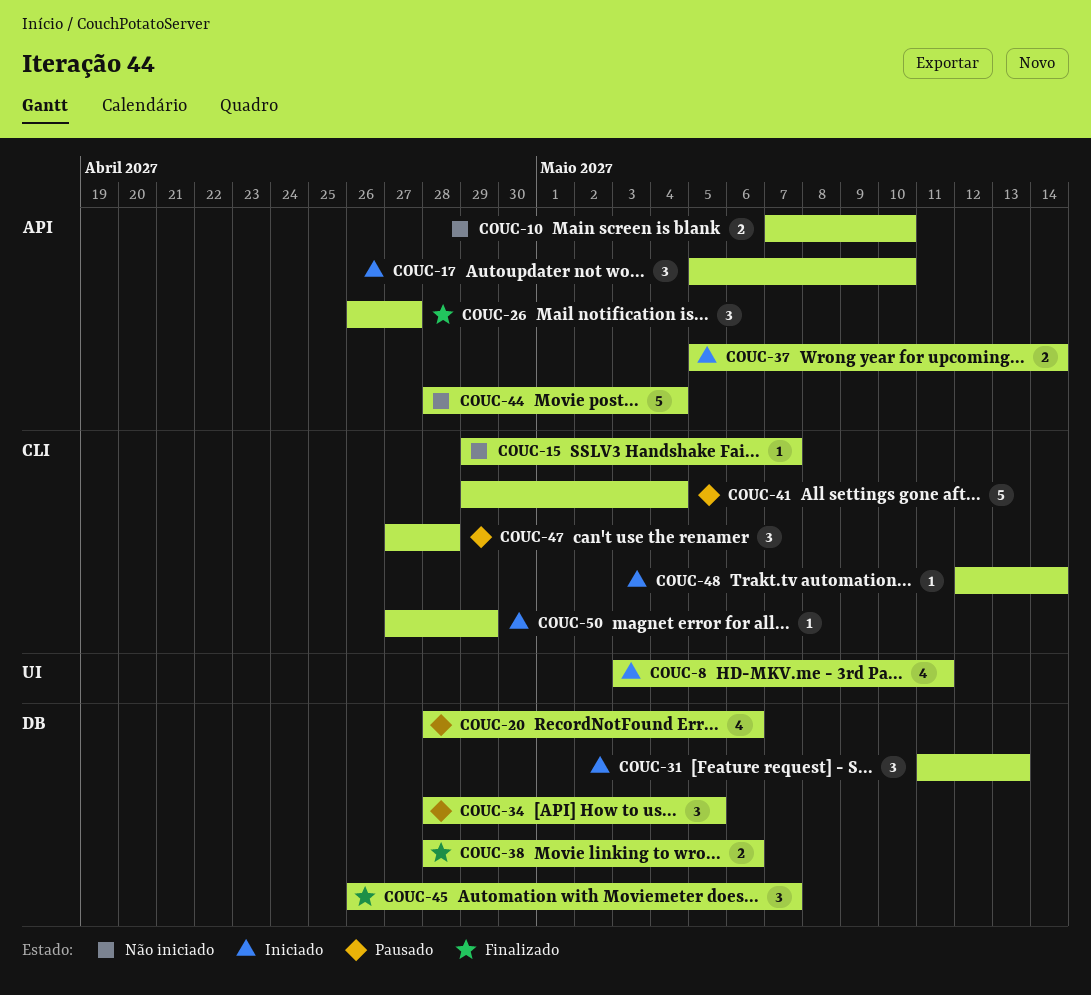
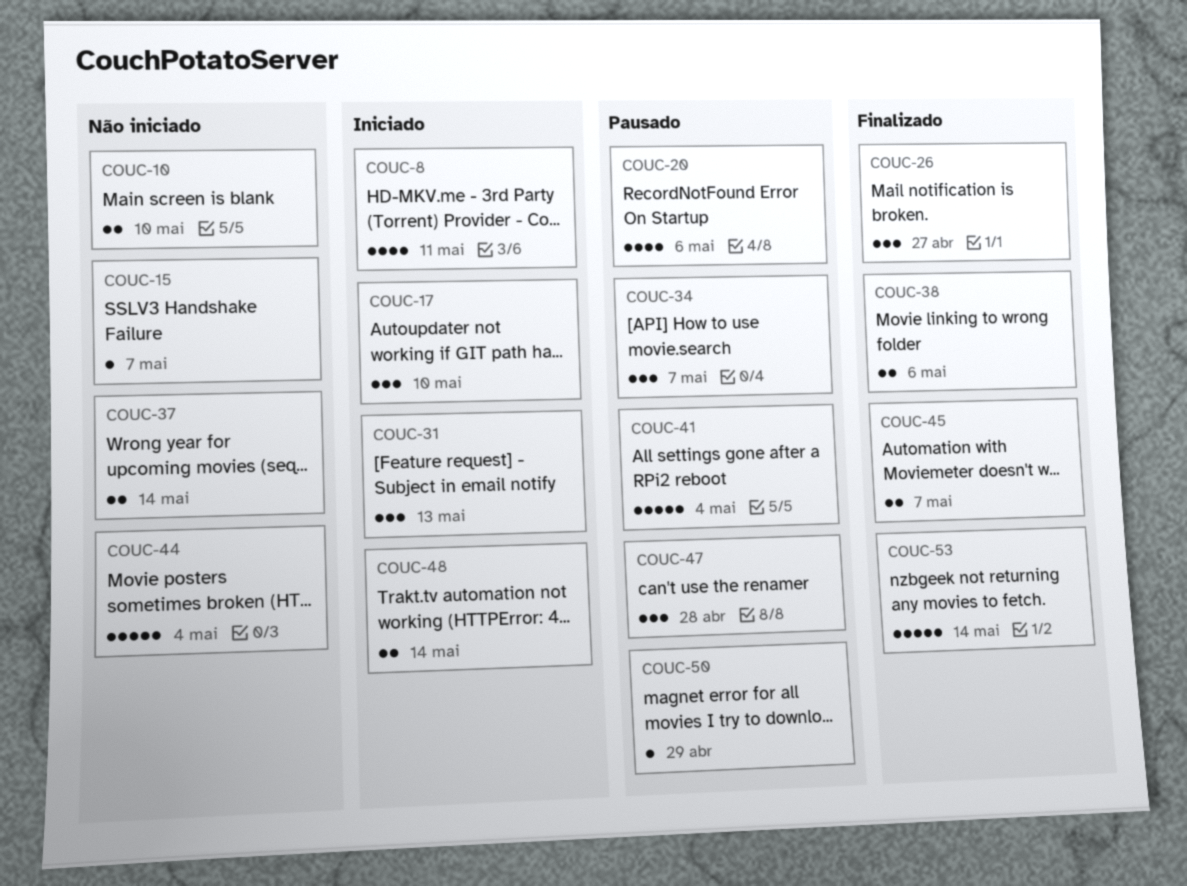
COUC-34, due: May 5 -> May 7
COUC-37, status: Iniciado -> Não iniciado
COUC-45, estimate: 3 -> 2
COUC-48, estimate: 1 -> 2
COUC-50, status: Iniciado -> Pausado
COUC-53: none -> present

